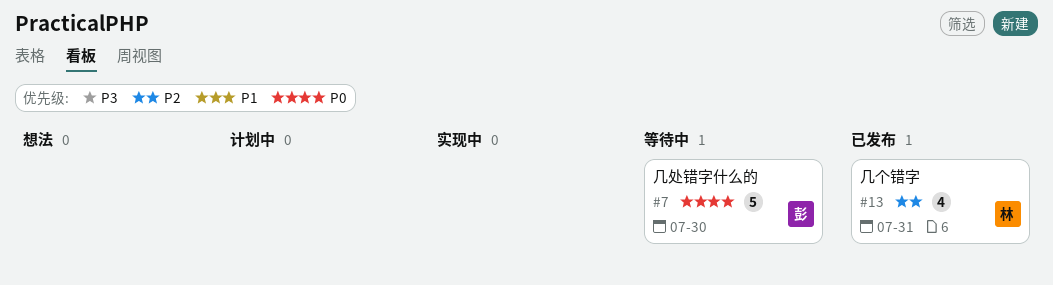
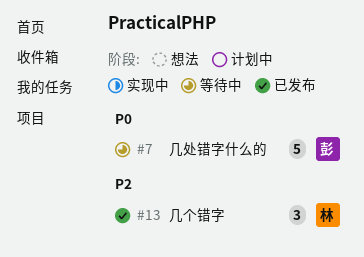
#13, estimate: 4 -> 3

